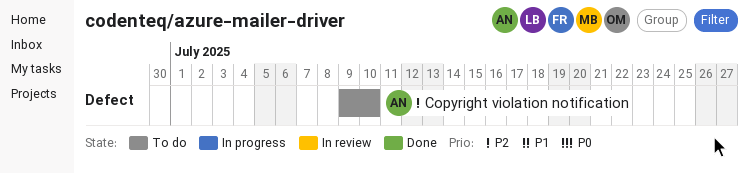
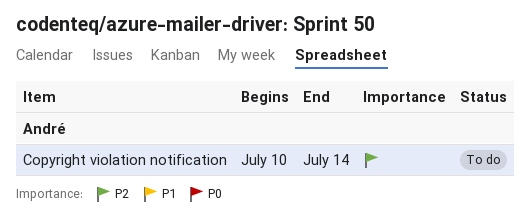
Copyright violation notification, start: Jul 9 -> Jul 10
Copyright violation notification, due: Jul 10 -> Jul 14

